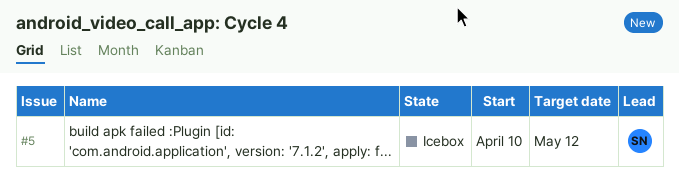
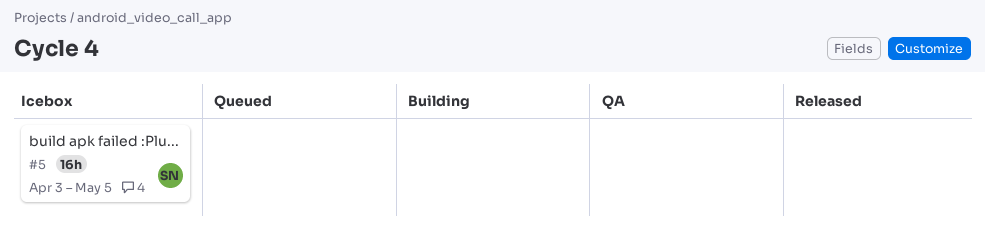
#5, start: Apr 10 -> Apr 3
#5, due: May 12 -> May 5

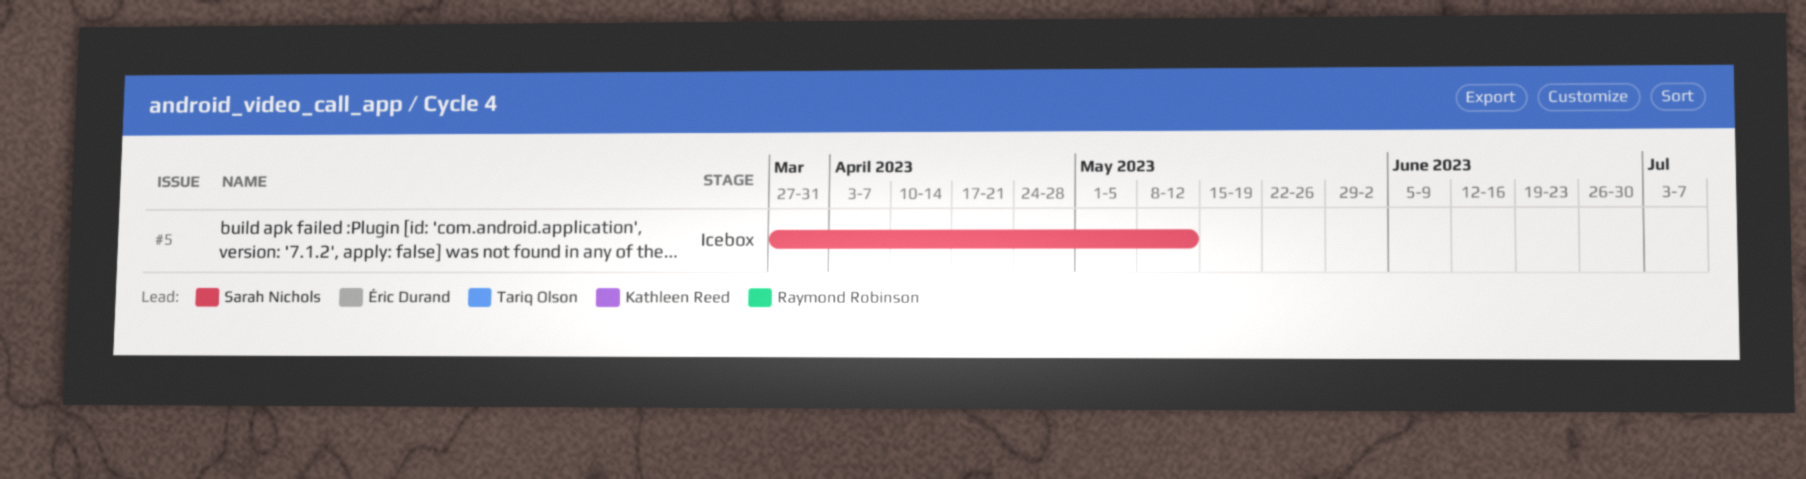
#5, start: Apr 3 -> Mar 27
#5, due: May 5 -> May 12

